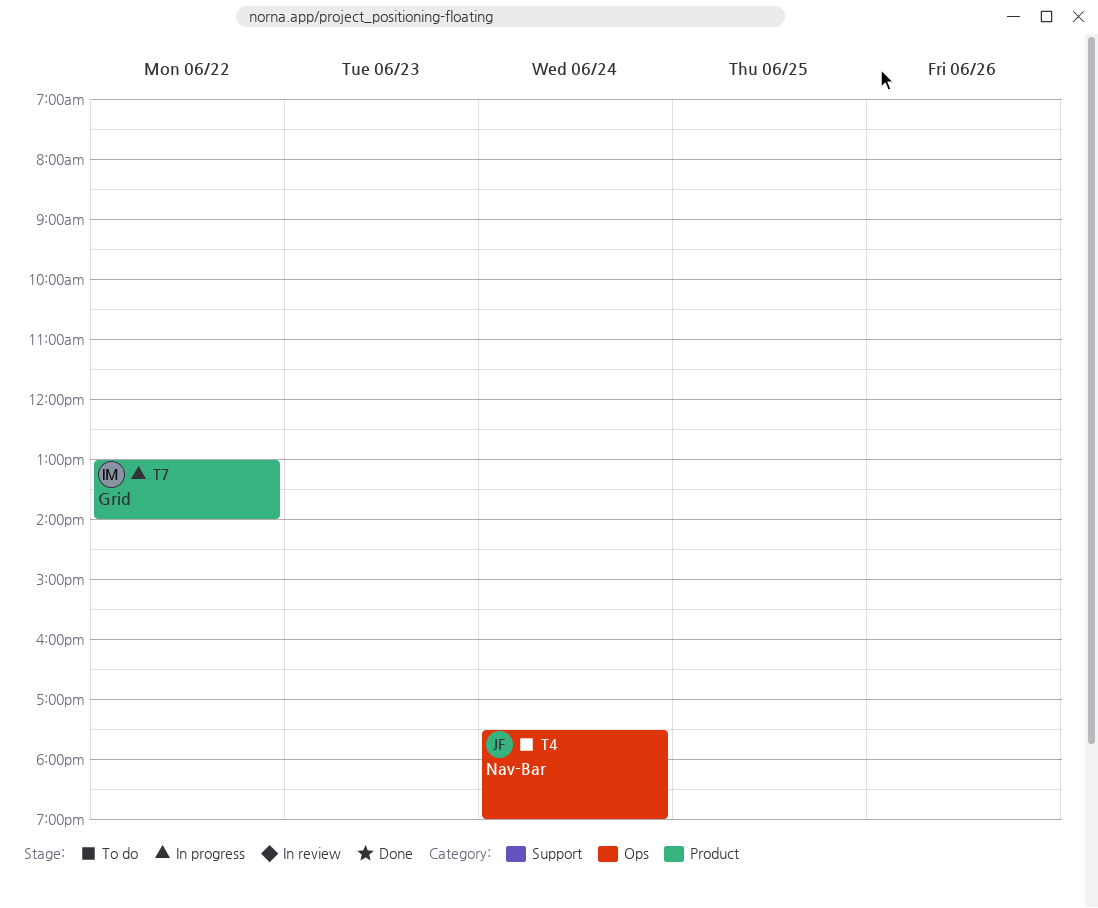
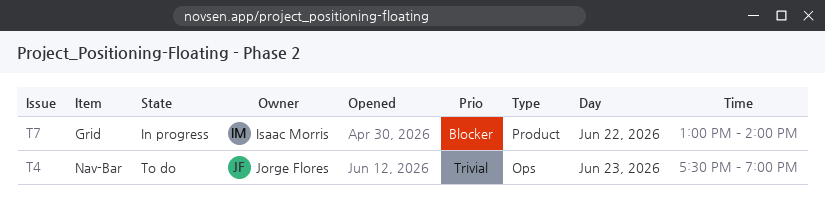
T4, day: Jun 24 -> Jun 23

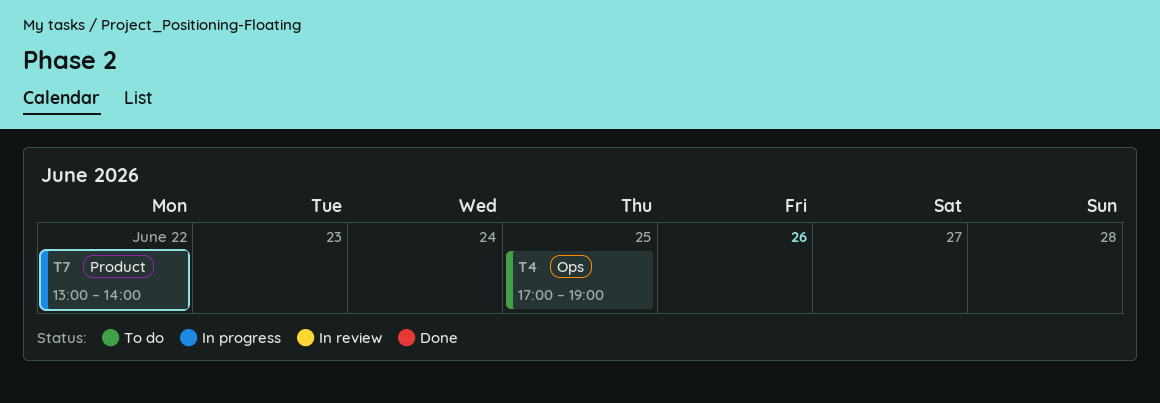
T4, day: Jun 23 -> Jun 25
T4, begins: 17:30 -> 17:00

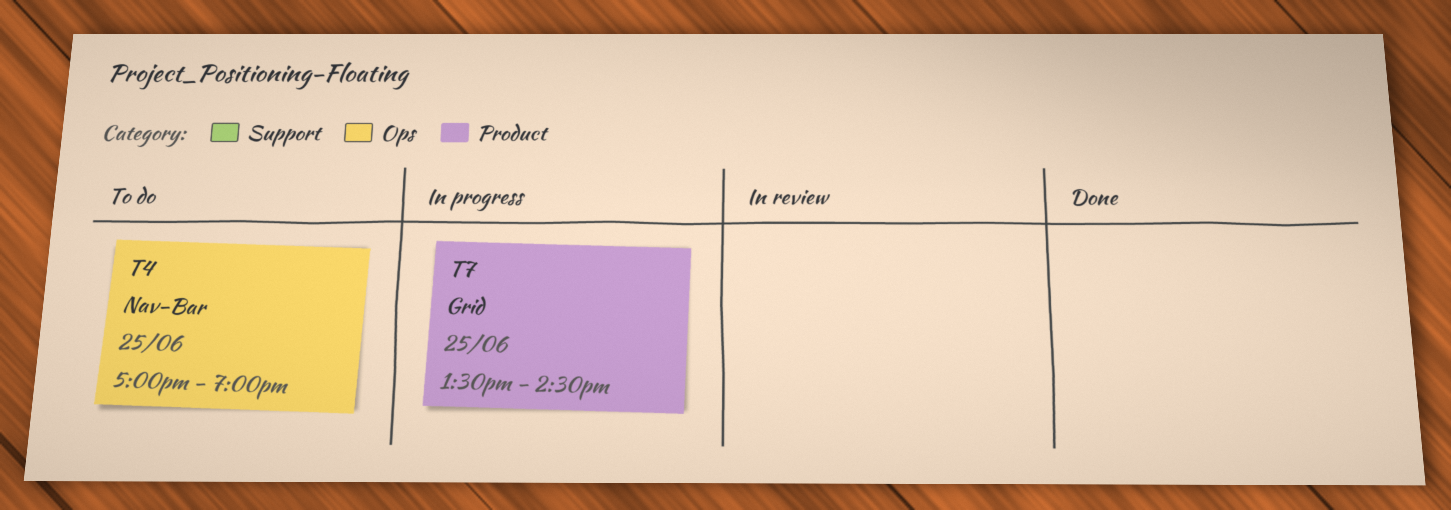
T7, day: Jun 22 -> Jun 25
T7, begins: 13:00 -> 13:30
T7, ends: 14:00 -> 14:30

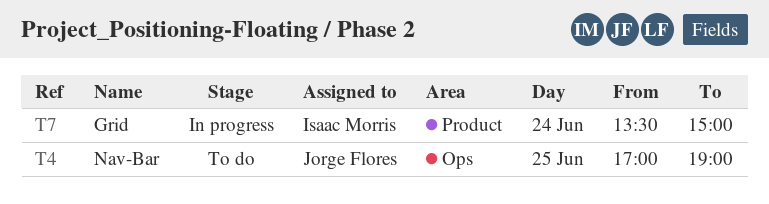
T7, day: Jun 25 -> Jun 24
T7, ends: 14:30 -> 15:00

